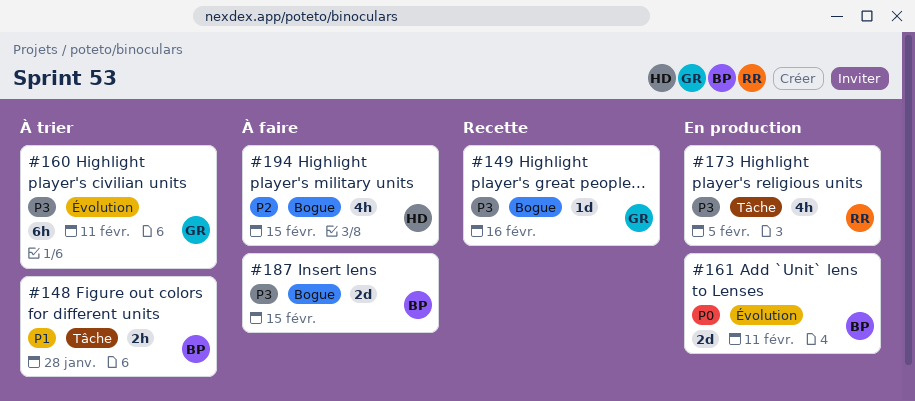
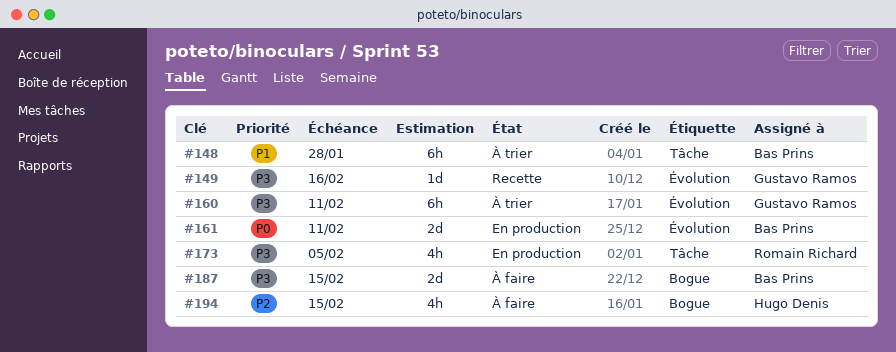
#148, estimate: 2h -> 6h
#149, label: Bogue -> Évolution

